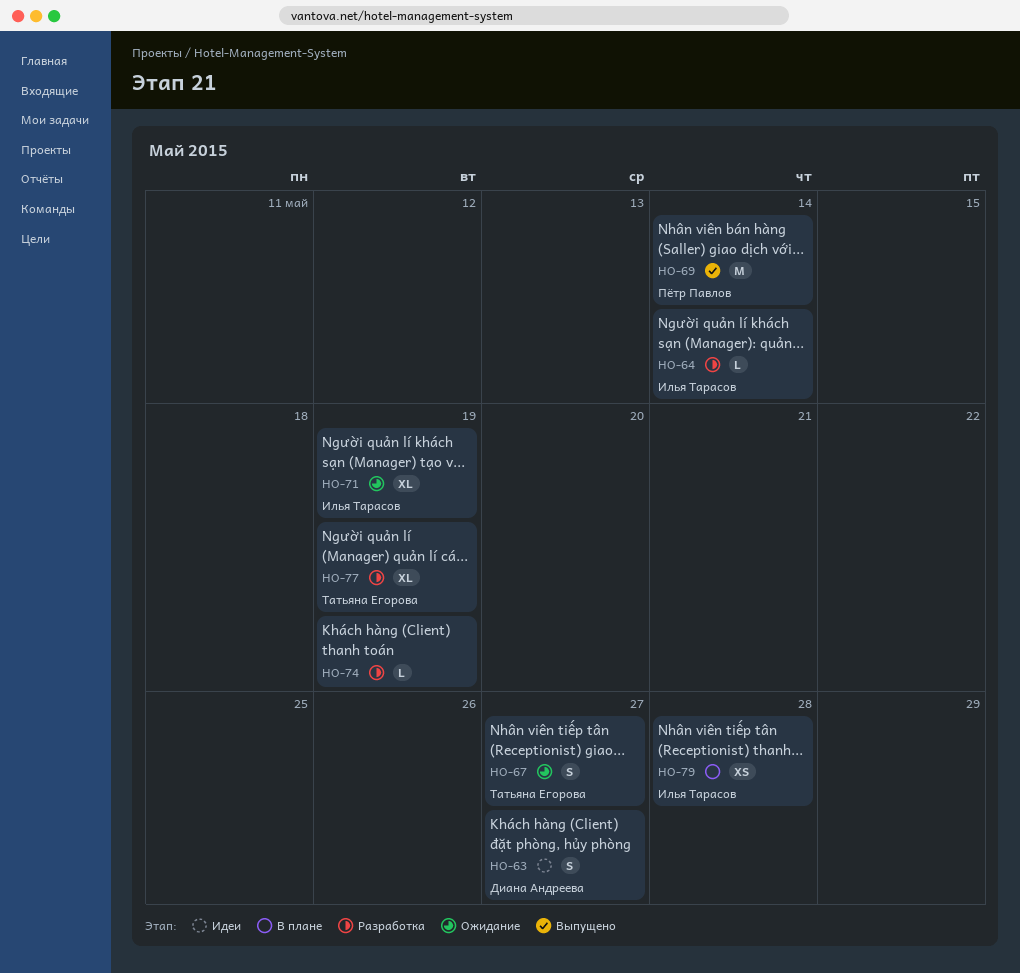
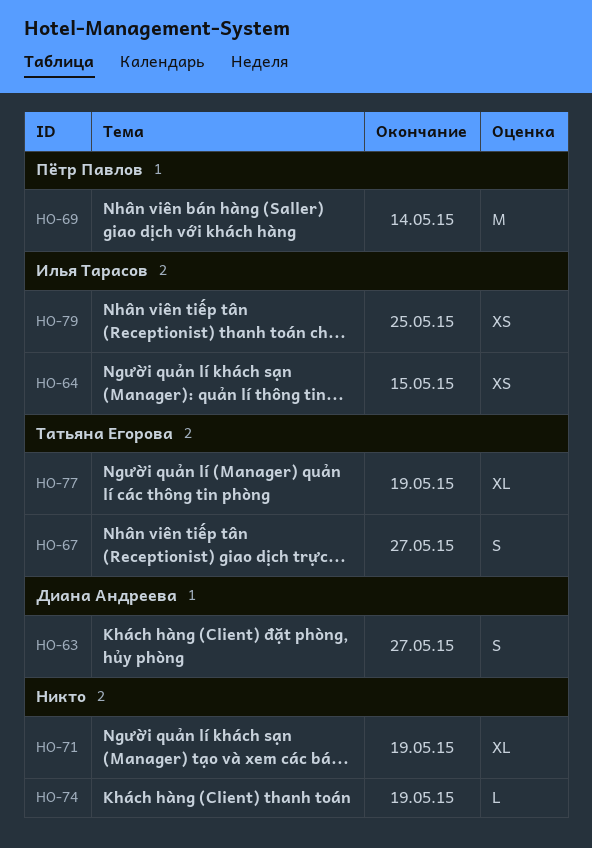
HO-64, estimate: L -> XS
HO-64, due: May 14 -> May 15
HO-71, owner: Илья Тарасов -> none
HO-79, due: May 28 -> May 25

